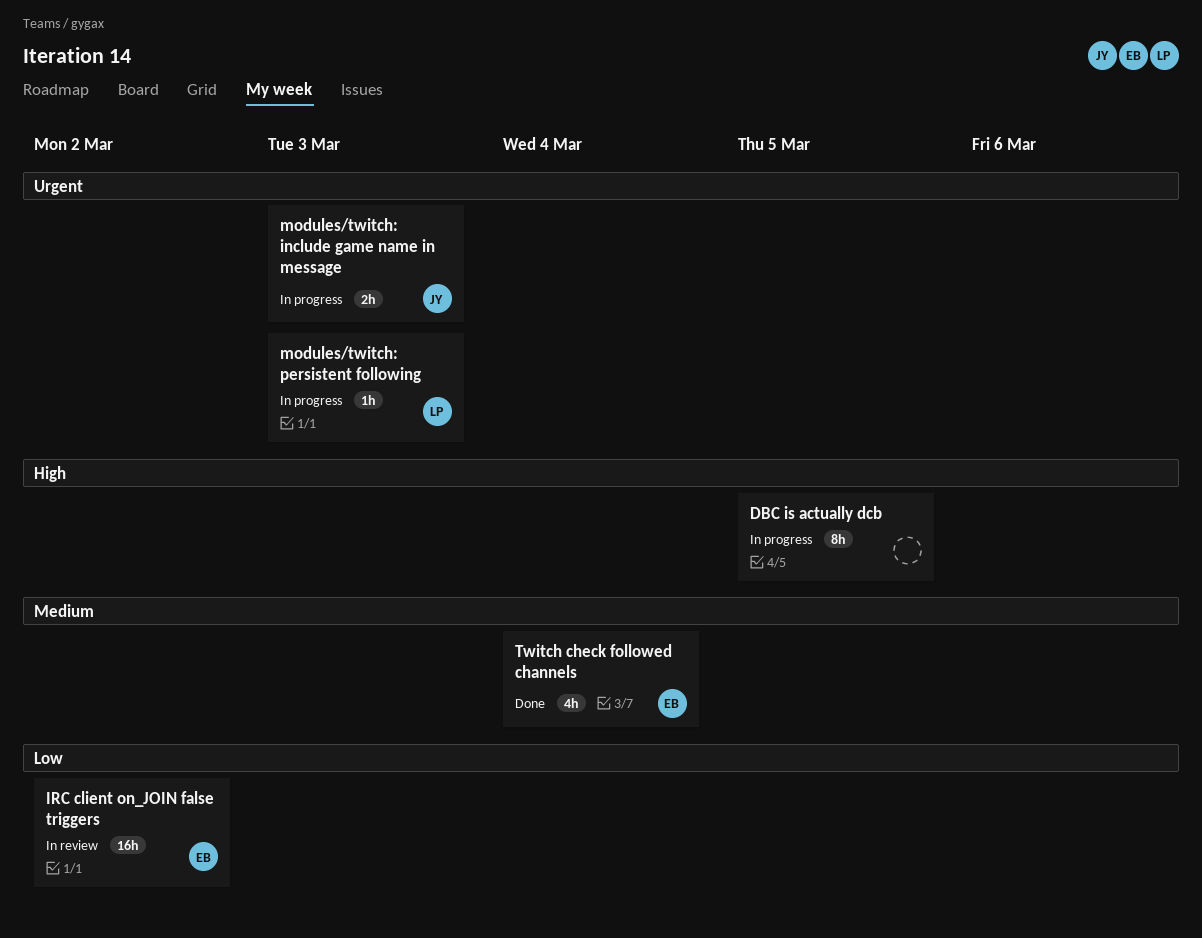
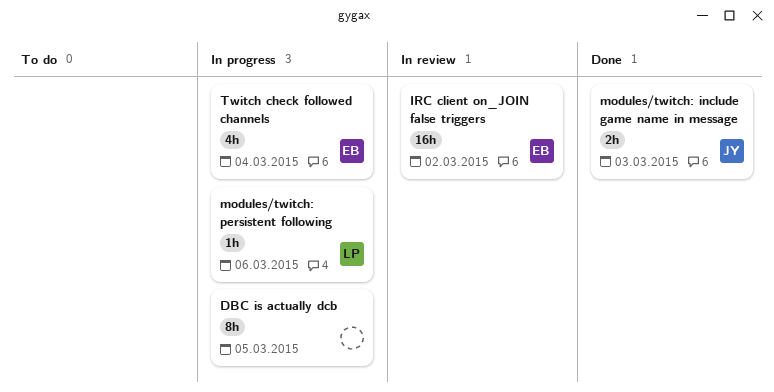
modules/twitch: include game name in message, status: In progress -> Done
modules/twitch: persistent following, due: Mar 3 -> Mar 6
Twitch check followed channels, status: Done -> In progress

